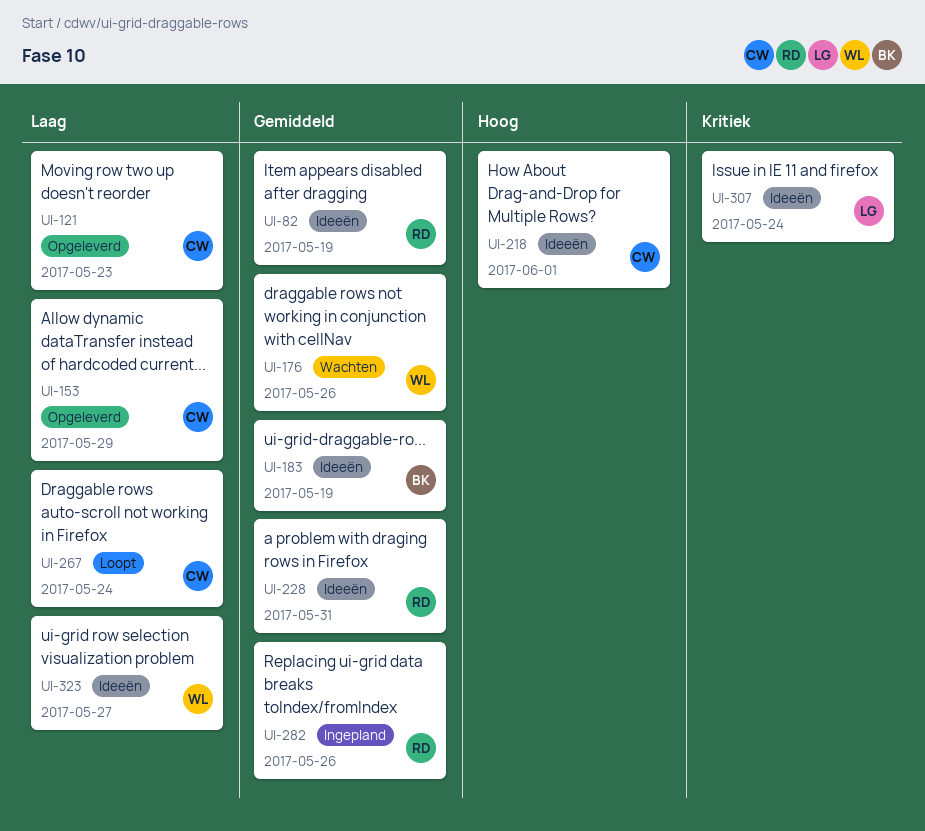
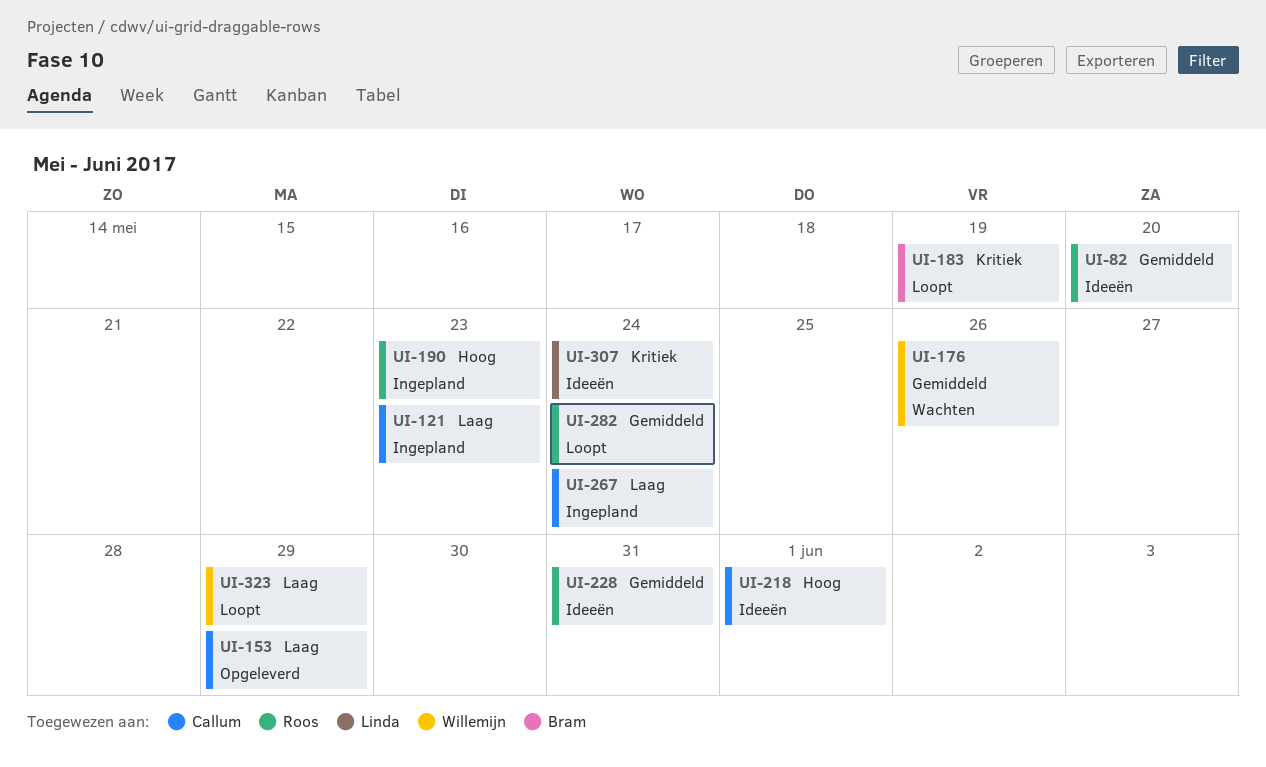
UI-82, due: May 19 -> May 20
UI-121, status: Opgeleverd -> Ingepland
UI-183, status: Ideeën -> Loopt
UI-183, priority: Gemiddeld -> Kritiek
UI-190: none -> present
UI-267, status: Loopt -> Ingepland
UI-282, status: Ingepland -> Loopt
UI-282, due: May 26 -> May 24
UI-323, status: Ideeën -> Loopt
UI-323, due: May 27 -> May 29

